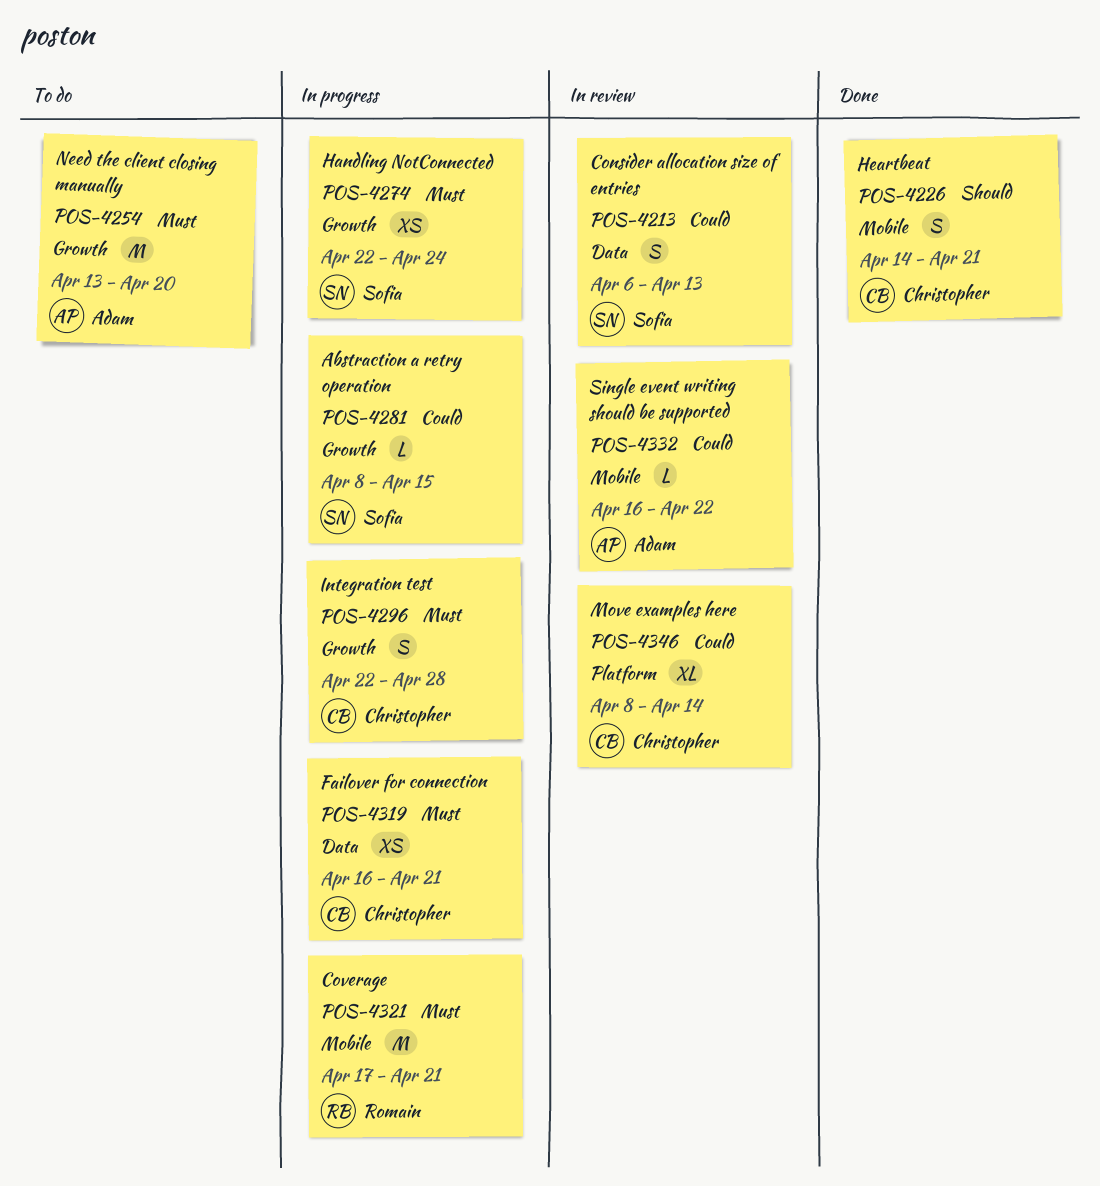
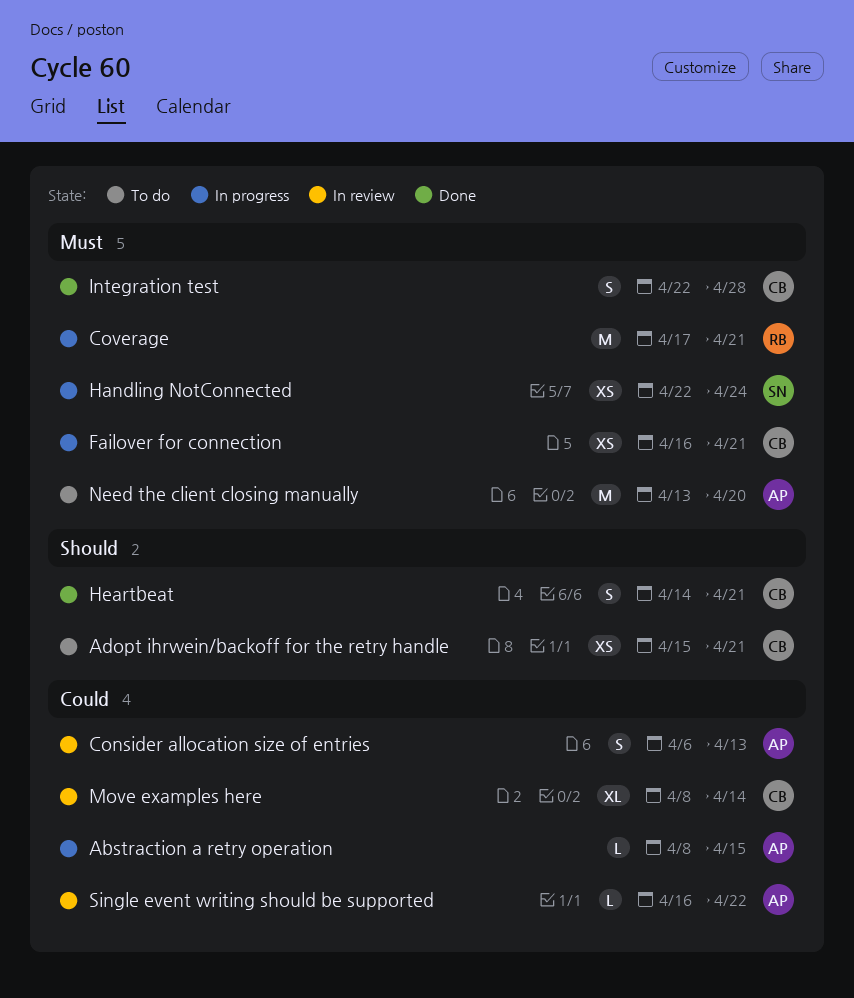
Abstraction a retry operation, owner: Sofia -> Adam
Adopt ihrwein/backoff for the retry handle: none -> present
Consider allocation size of entries, owner: Sofia -> Adam
Integration test, status: In progress -> Done

